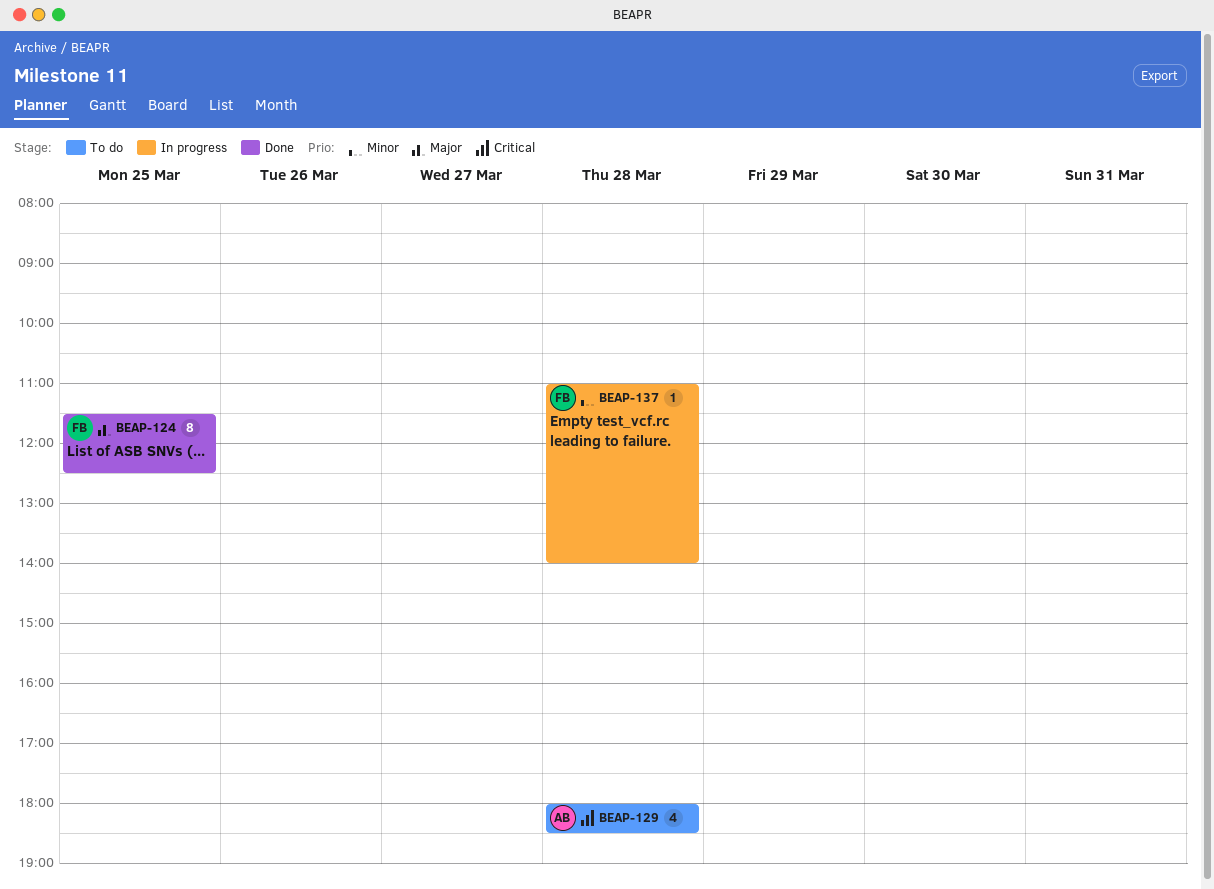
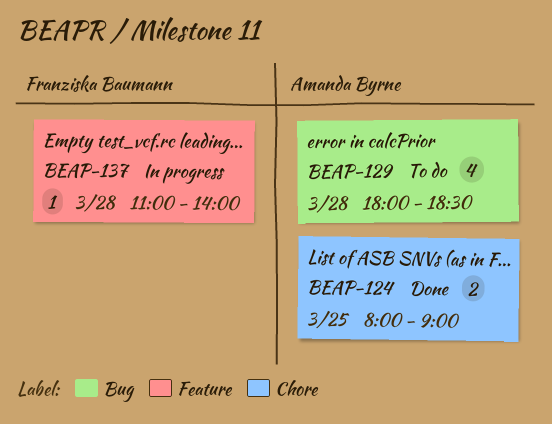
BEAP-124, owner: Franziska Baumann -> Amanda Byrne
BEAP-124, estimate: 8 -> 2
BEAP-124, begins: 11:30 -> 08:00
BEAP-124, ends: 12:30 -> 09:00

